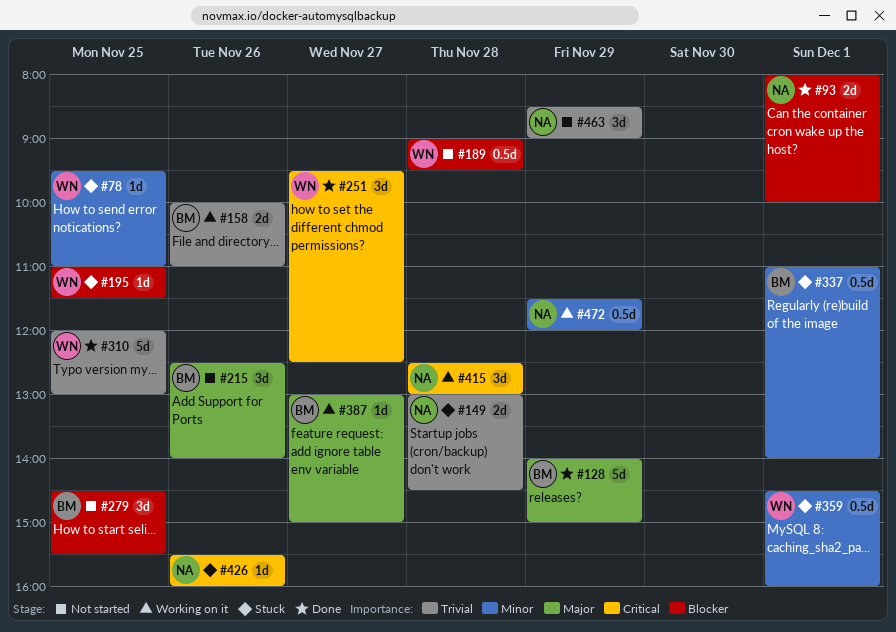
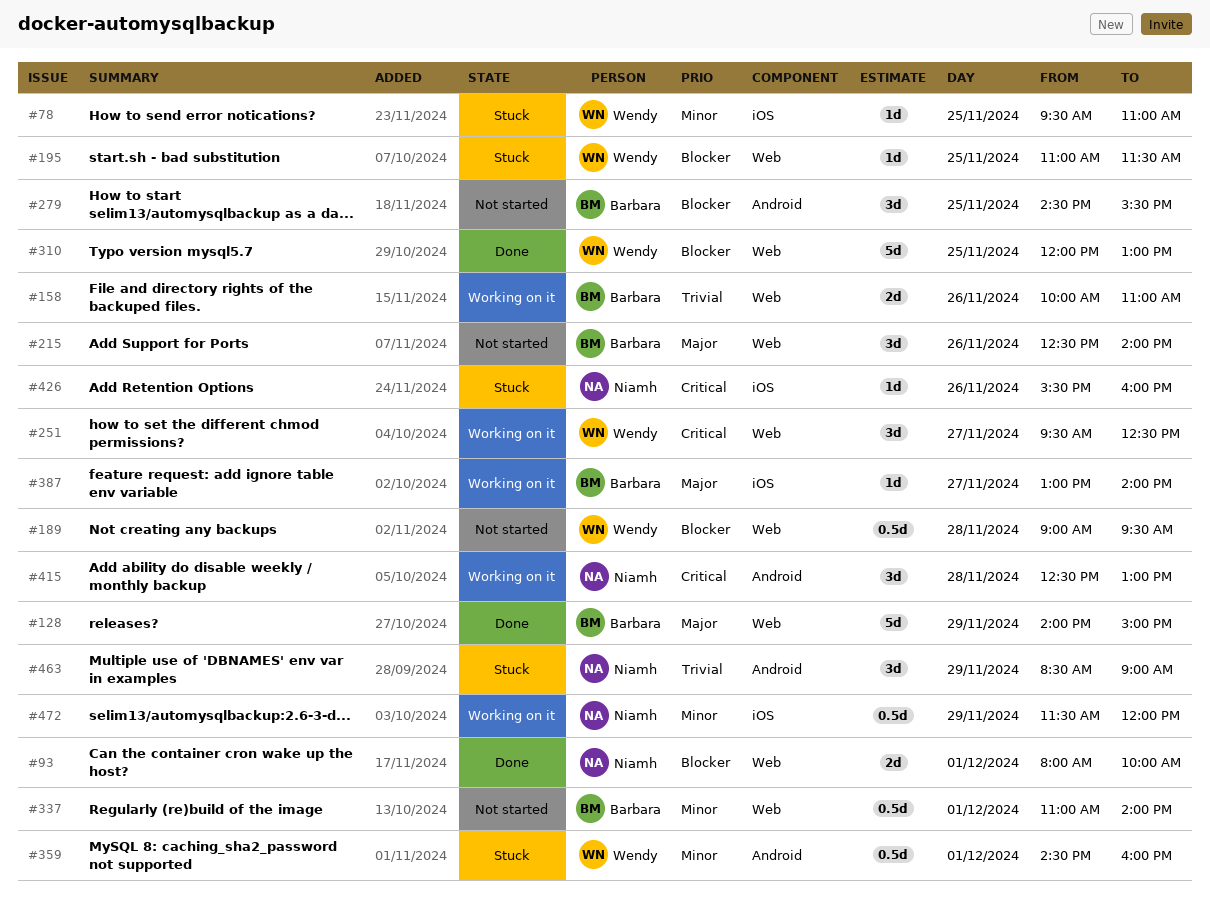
#149: present -> none
#251, status: Done -> Working on it
#310, priority: Trivial -> Blocker
#337, status: Stuck -> Not started
#387, ends: 15:00 -> 14:00
#463, status: Not started -> Stuck

